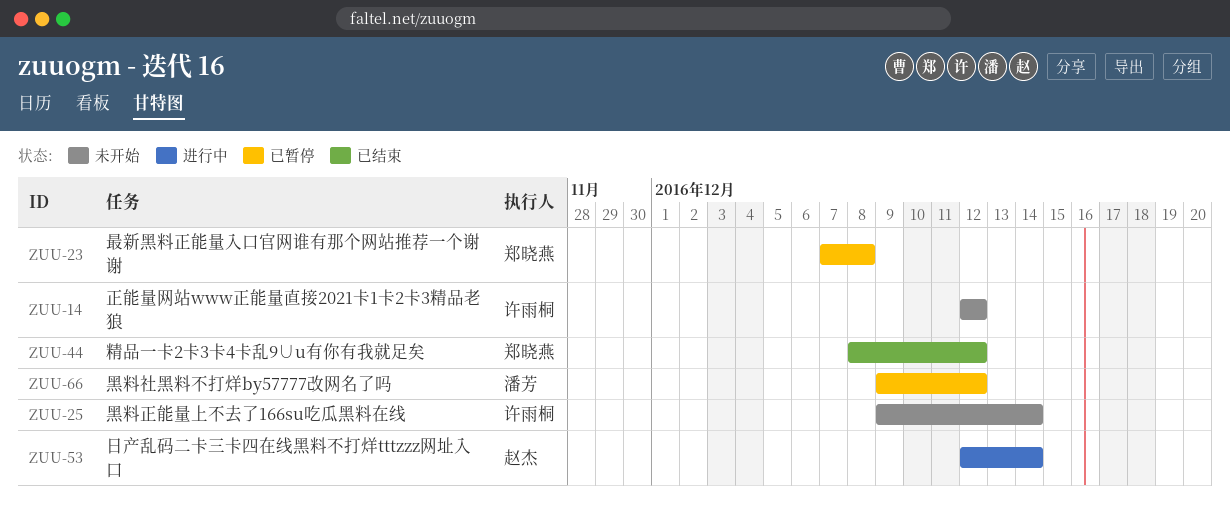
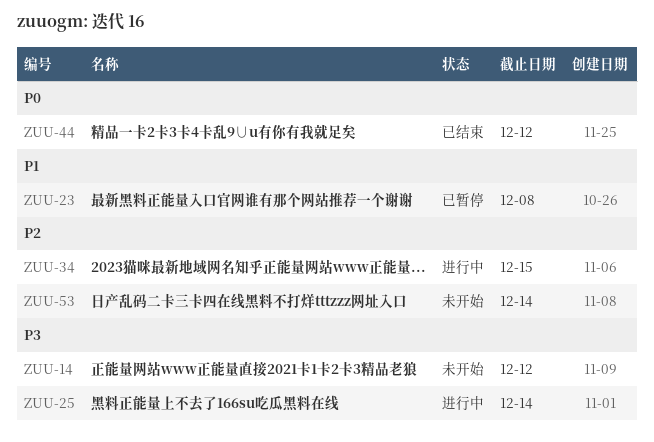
ZUU-25, status: 未开始 -> 进行中
ZUU-34: none -> present
ZUU-53, status: 进行中 -> 未开始
ZUU-66: present -> none

